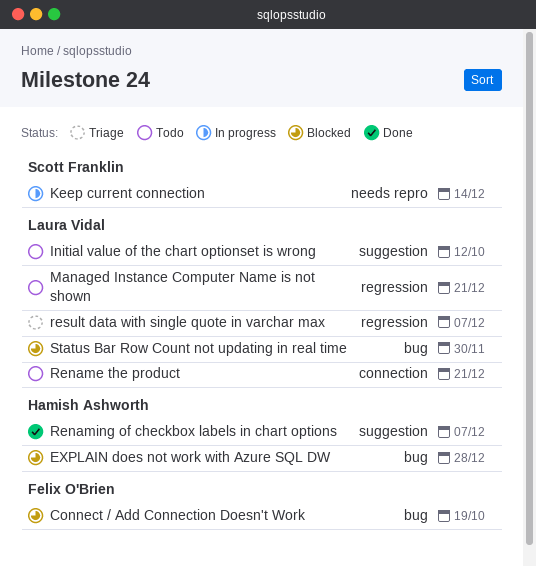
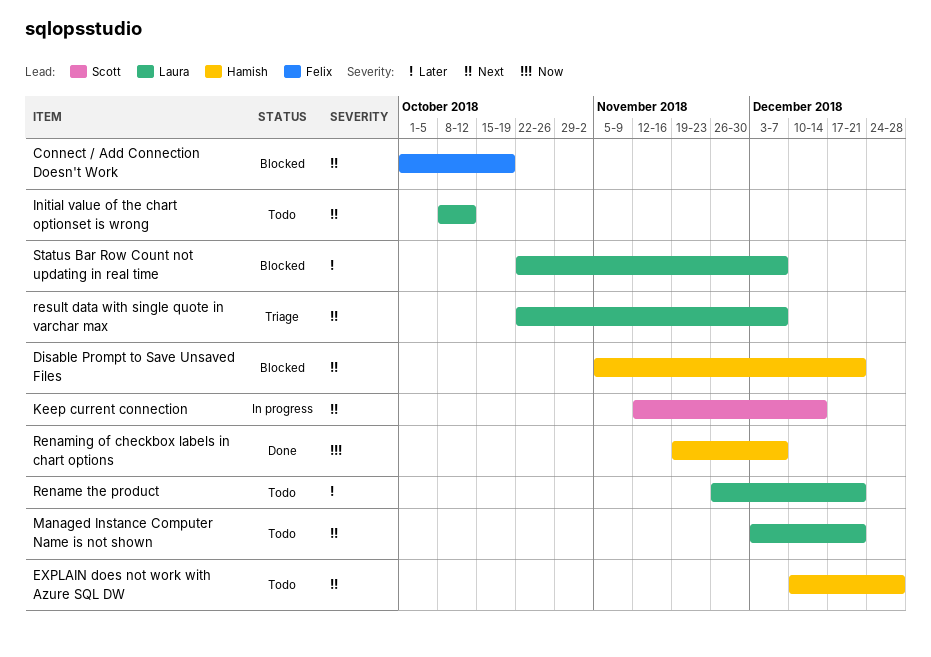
Disable Prompt to Save Unsaved Files: none -> present
EXPLAIN does not work with Azure SQL DW, status: Blocked -> Todo
Status Bar Row Count not updating in real time, due: Nov 30 -> Dec 7

